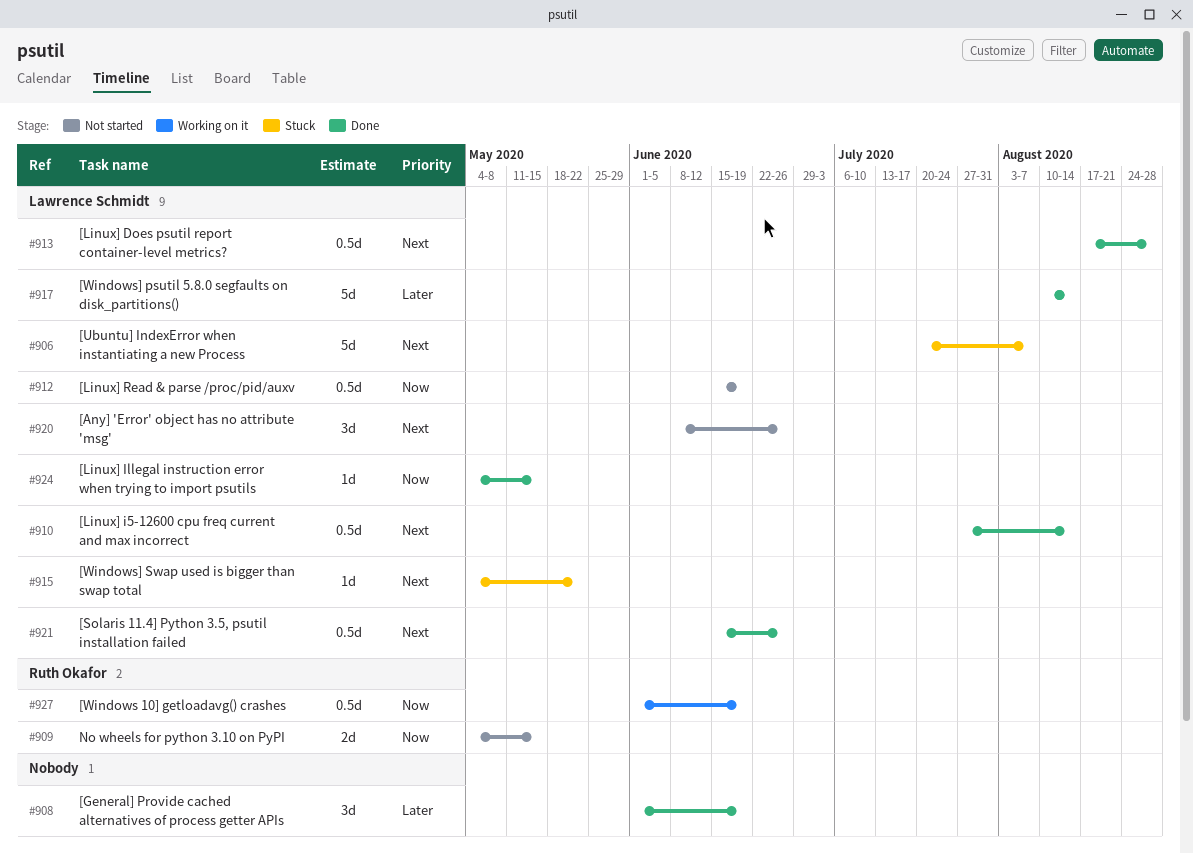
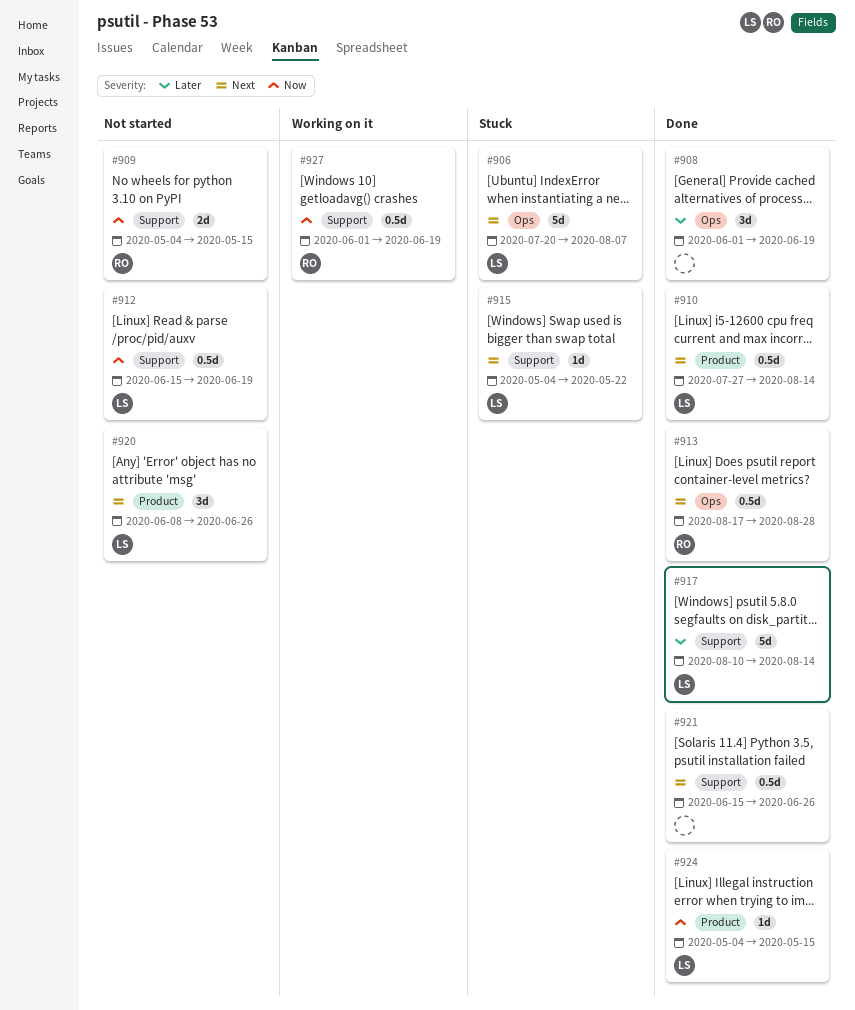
#913, owner: Lawrence Schmidt -> Ruth Okafor
#921, owner: Lawrence Schmidt -> none

